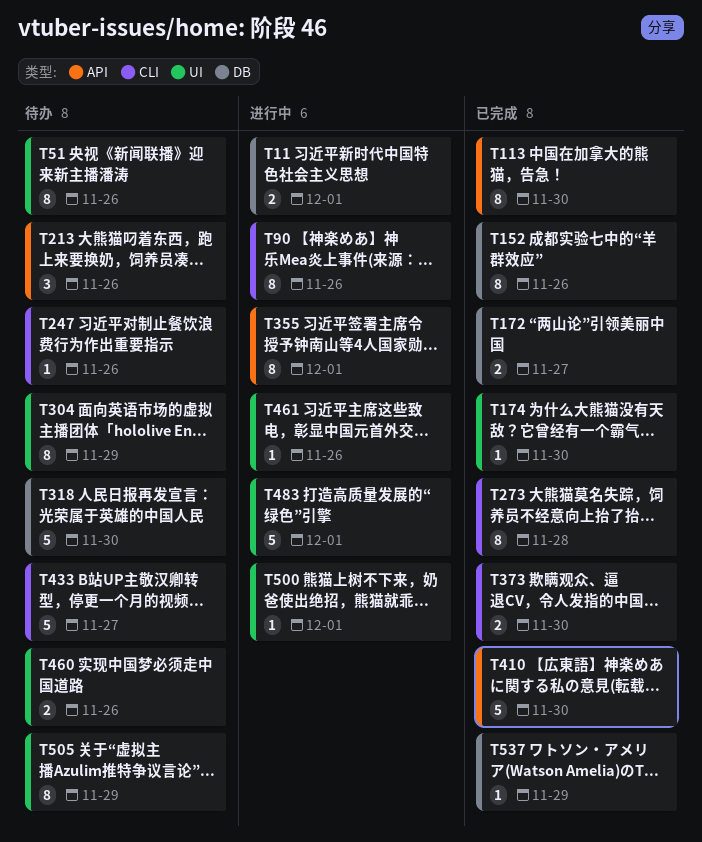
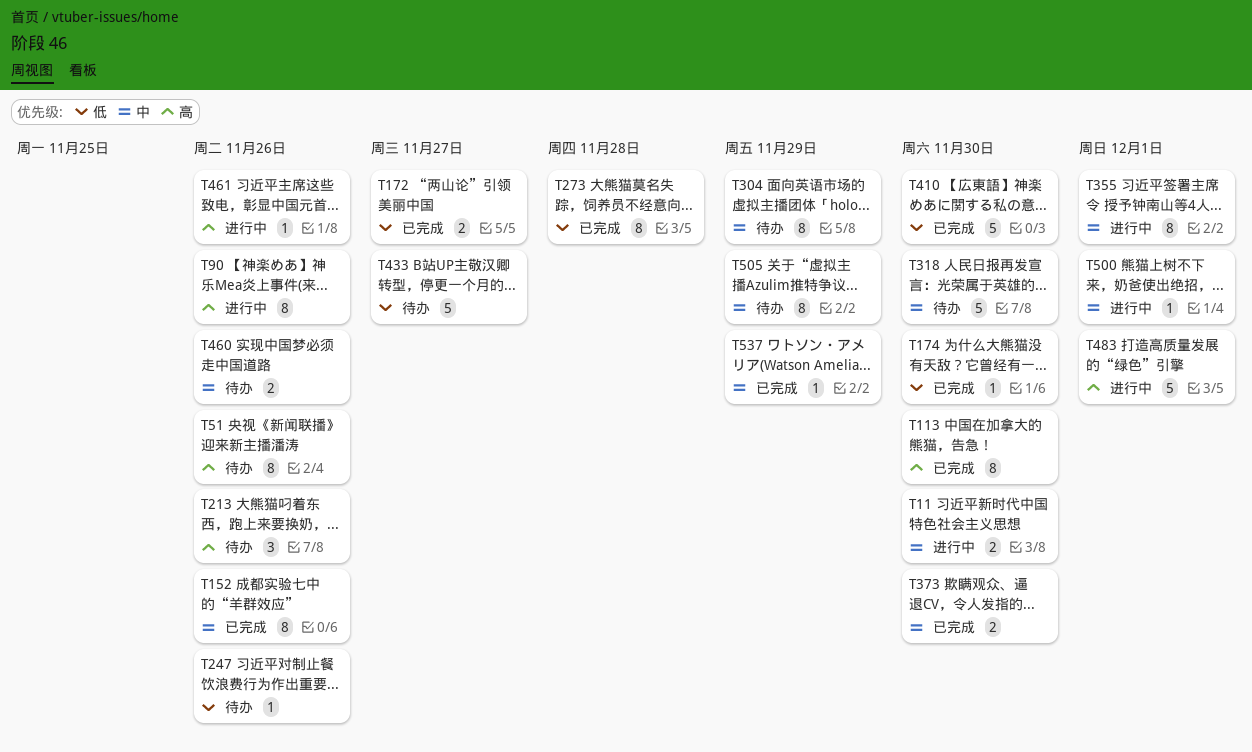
T11, due: Dec 1 -> Nov 30

